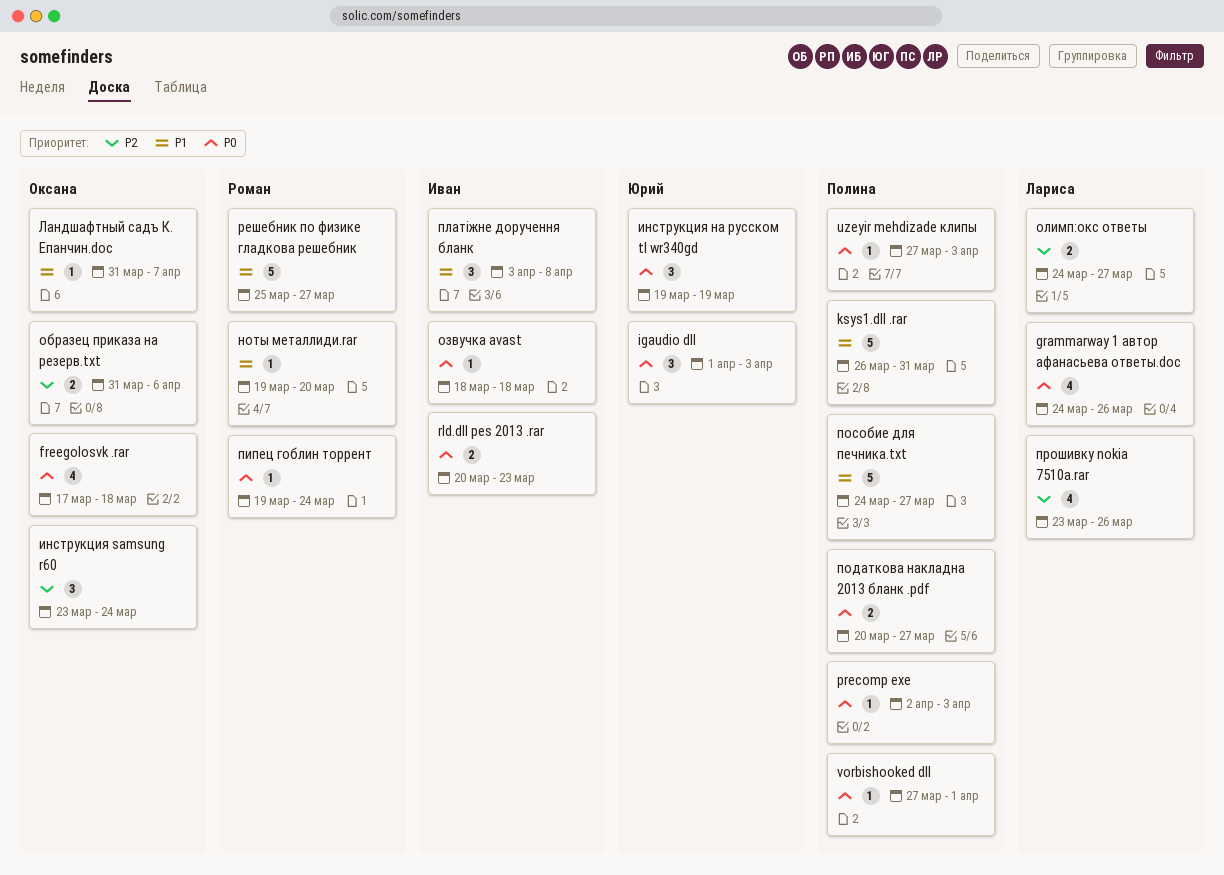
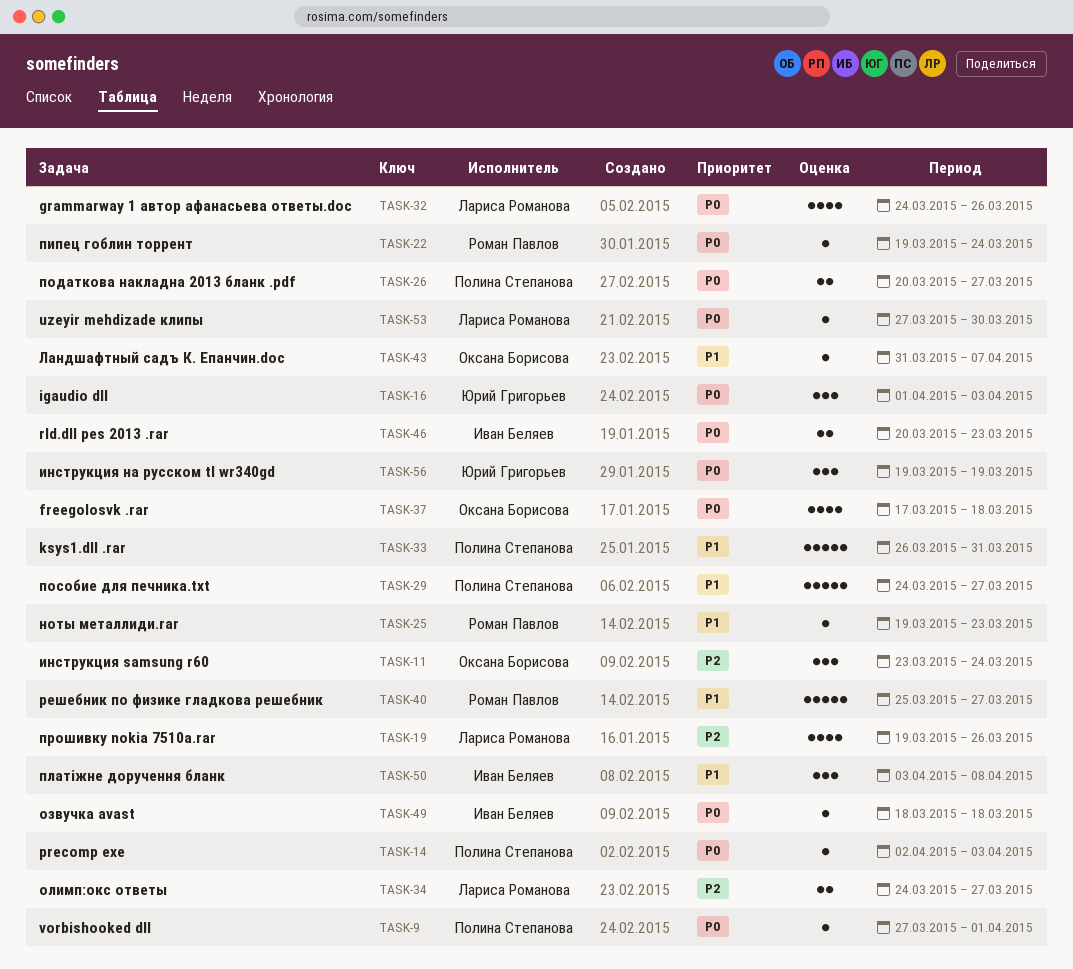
uzeyir mehdizade клипы, owner: Полина Степанова -> Лариса Романова
uzeyir mehdizade клипы, due: Apr 3 -> Mar 30
ноты металлиди.rar, due: Mar 20 -> Mar 23
образец приказа на резерв.txt: present -> none
прошивку nokia 7510a.rar, start: Mar 23 -> Mar 19

